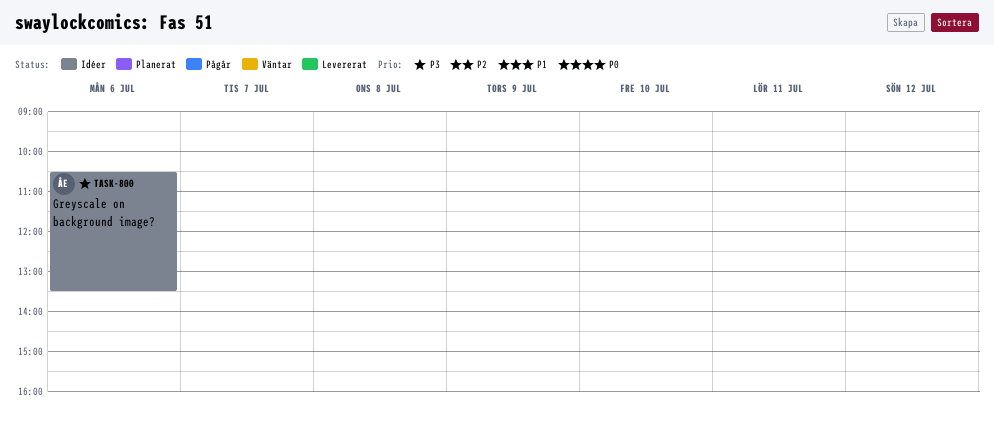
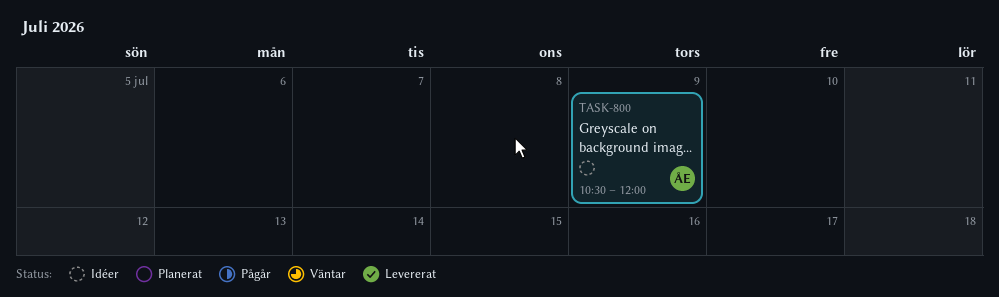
TASK-800, day: Jul 6 -> Jul 9
TASK-800, ends: 13:30 -> 12:00

